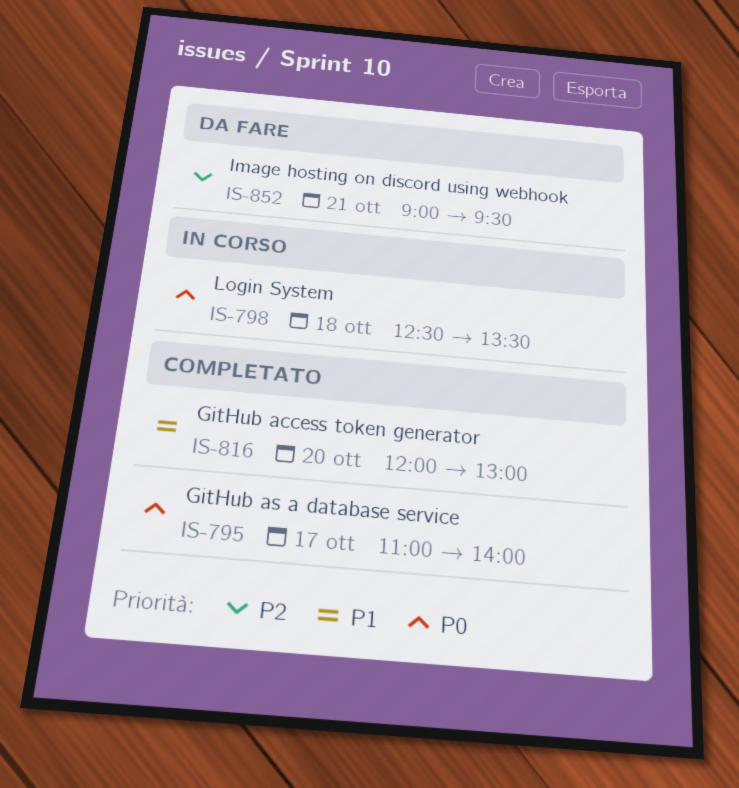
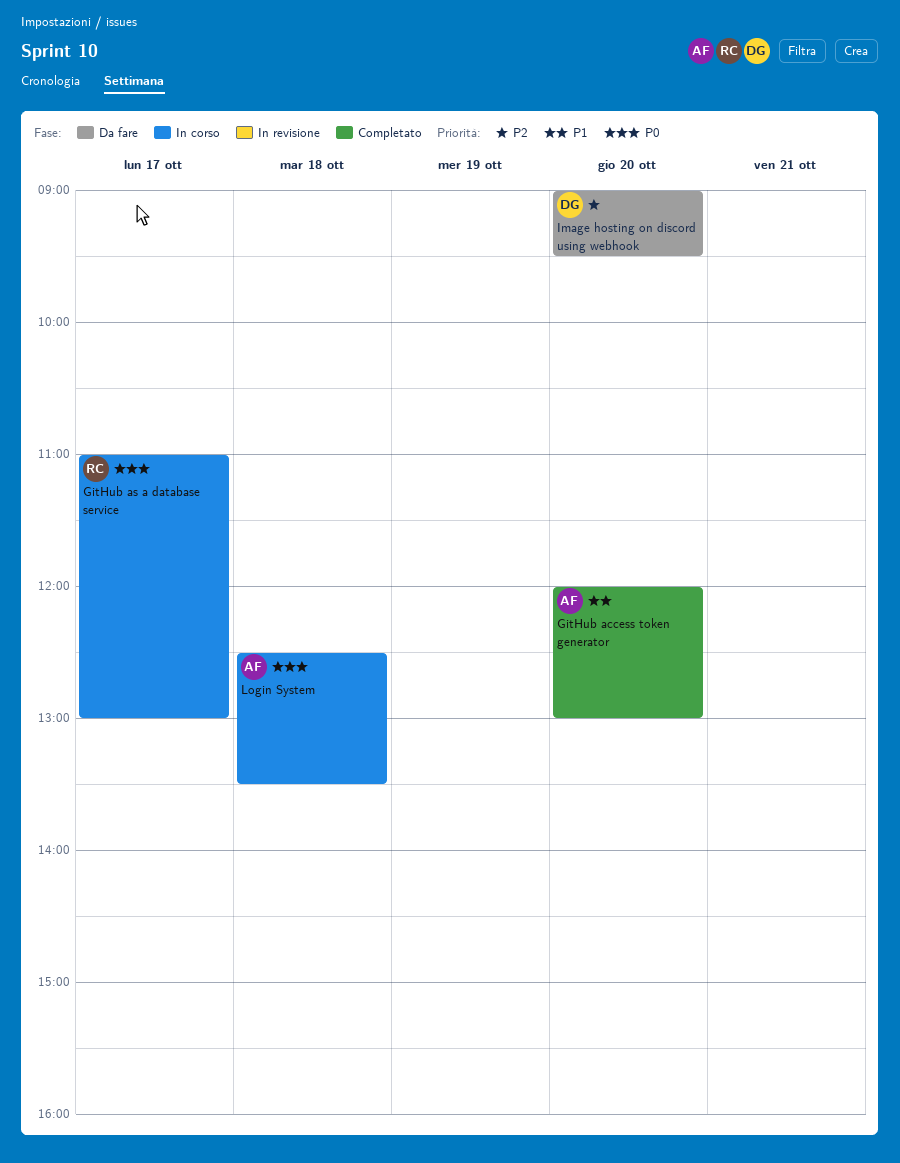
GitHub as a database service, status: Completato -> In corso
GitHub as a database service, ends: 14:00 -> 13:00
Image hosting on discord using webhook, day: Oct 21 -> Oct 20

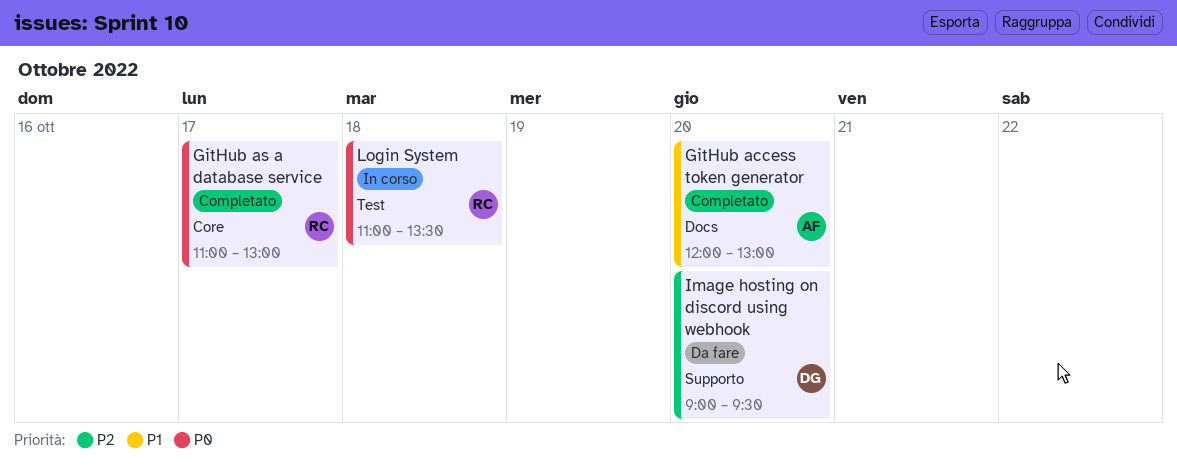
GitHub as a database service, status: In corso -> Completato
Login System, owner: AF -> RC
Login System, begins: 12:30 -> 11:00

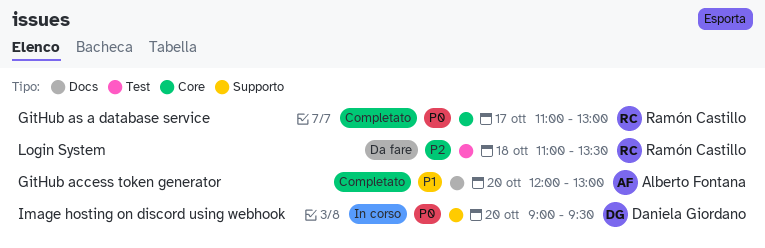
Image hosting on discord using webhook, status: Da fare -> In corso
Image hosting on discord using webhook, priority: P2 -> P0
Login System, status: In corso -> Da fare
Login System, priority: P0 -> P2

